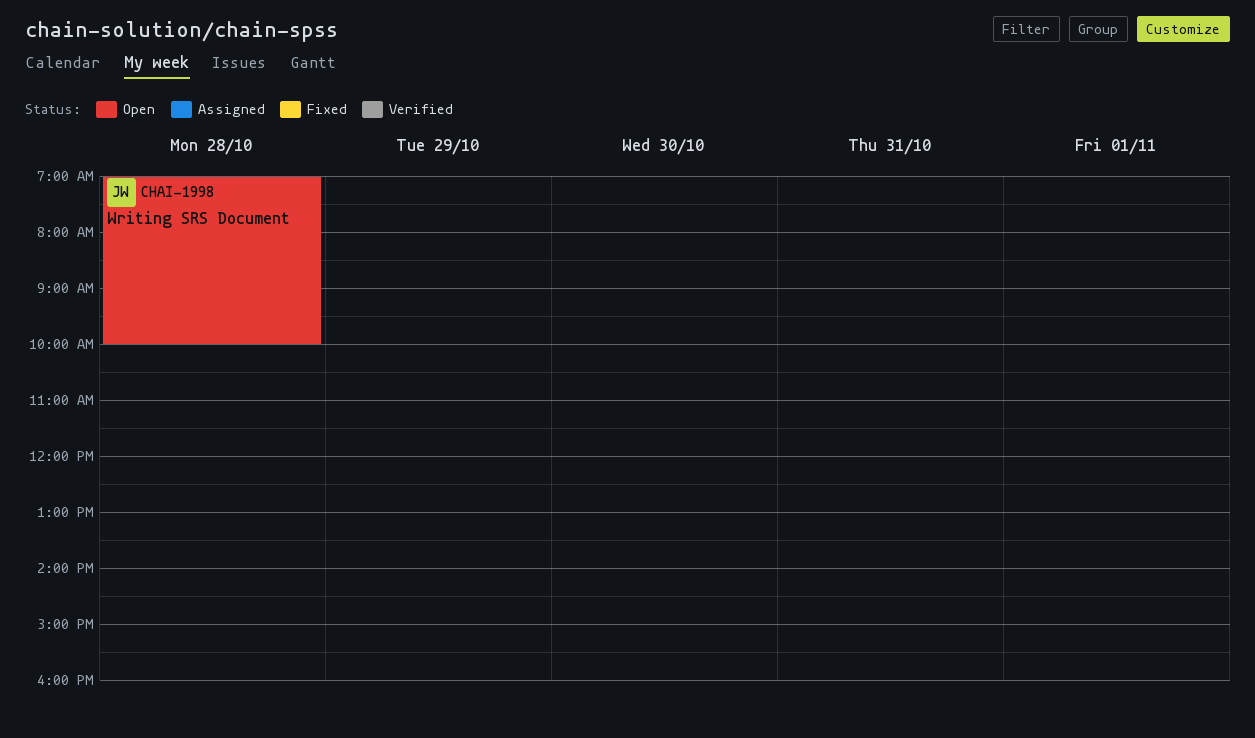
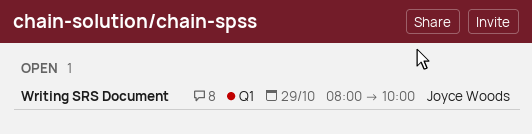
Writing SRS Document, day: Oct 28 -> Oct 29
Writing SRS Document, begins: 07:00 -> 08:00

